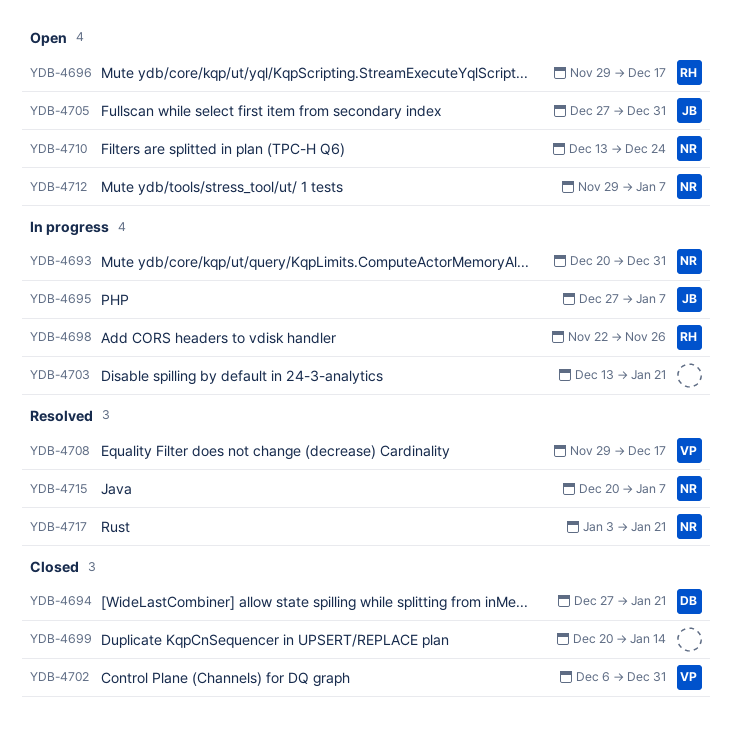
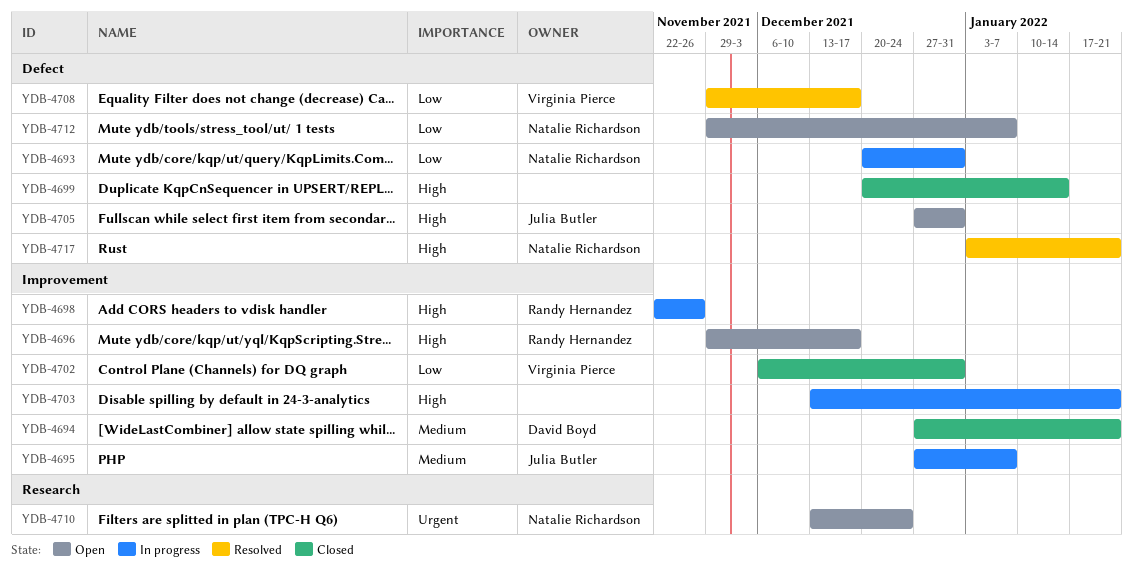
YDB-4715: present -> none

